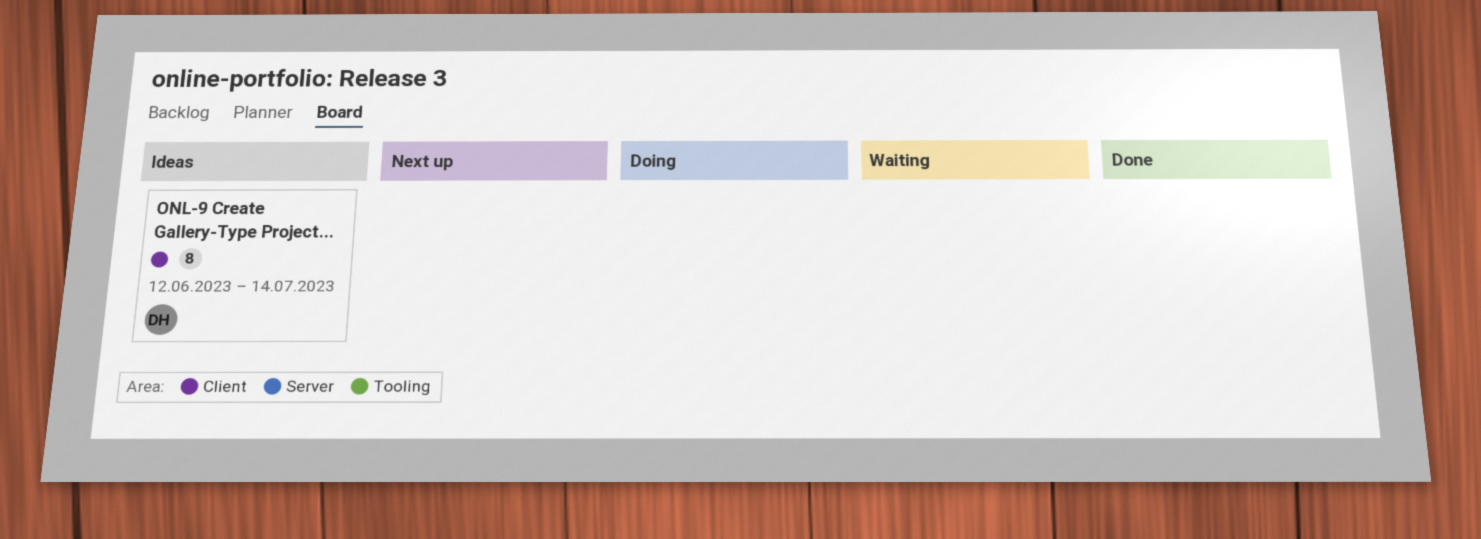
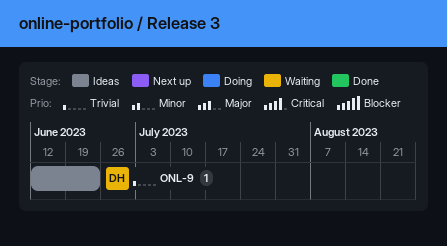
ONL-9, estimate: 8 -> 1
ONL-9, due: Jul 14 -> Jun 23

